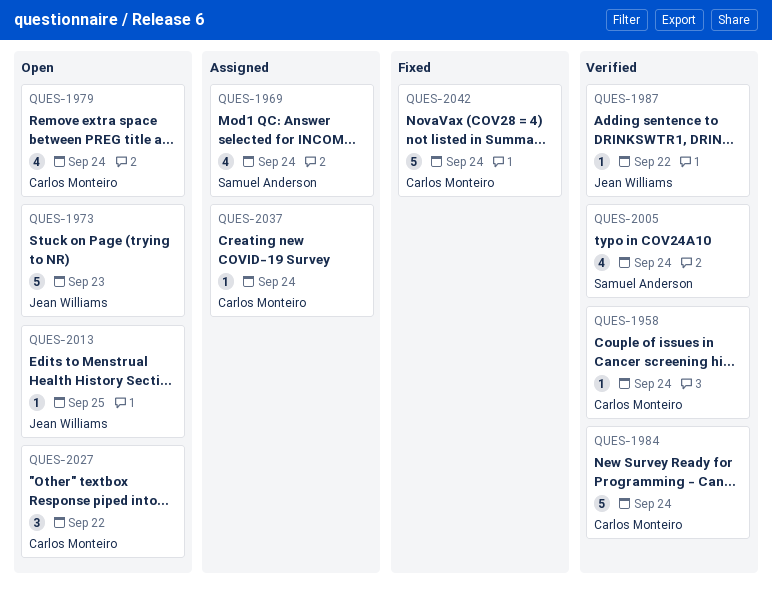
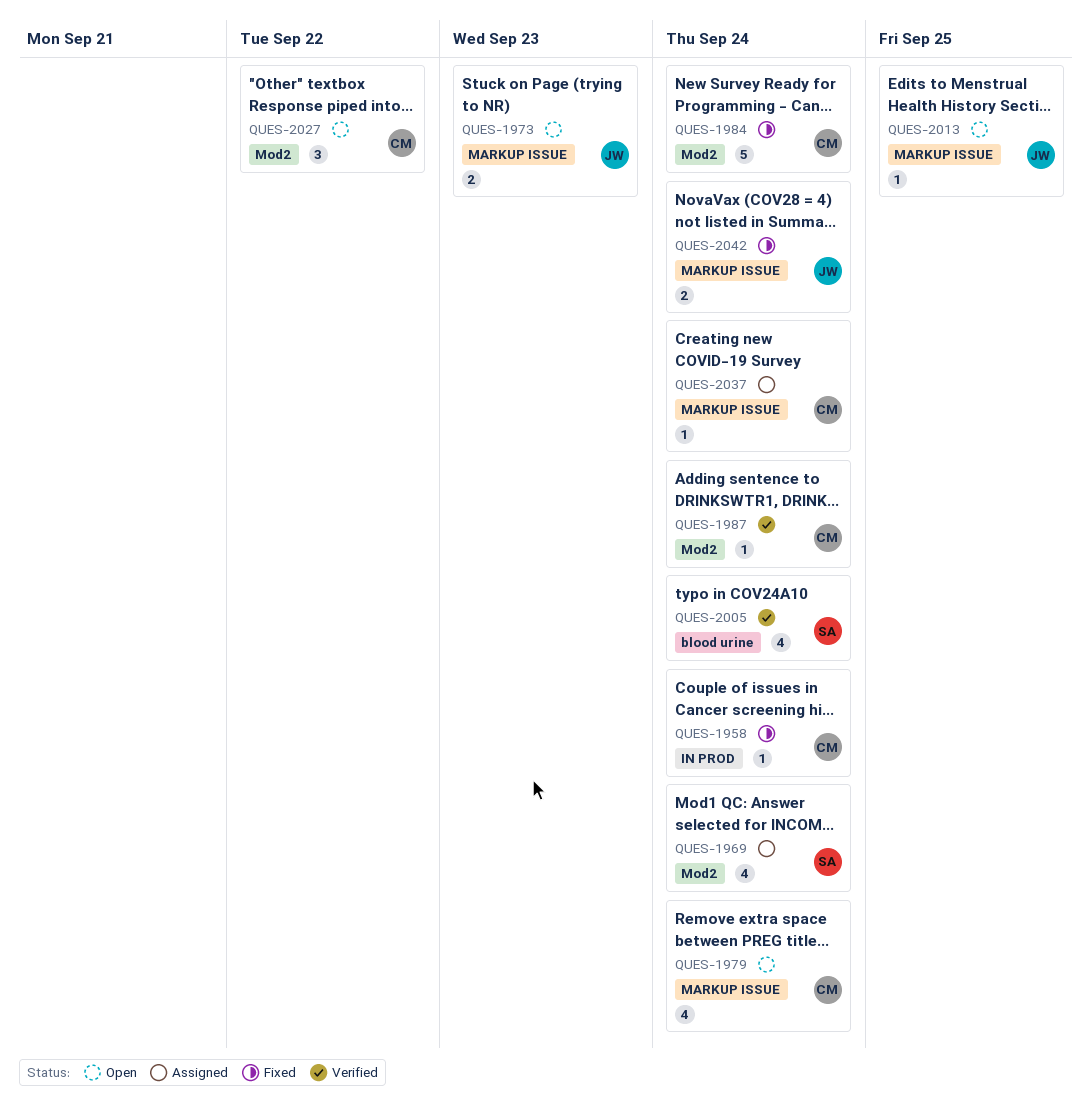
QUES-1958, status: Verified -> Fixed
QUES-1973, estimate: 5 -> 2
QUES-1984, status: Verified -> Fixed
QUES-1987, owner: Jean Williams -> Carlos Monteiro
QUES-1987, due: Sep 22 -> Sep 24
QUES-2042, owner: Carlos Monteiro -> Jean Williams
QUES-2042, estimate: 5 -> 2

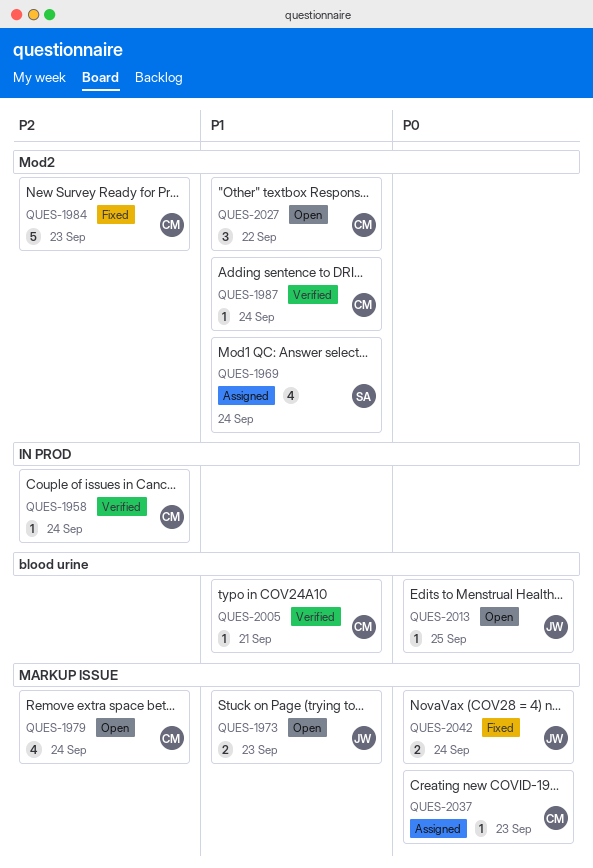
QUES-1958, status: Fixed -> Verified
QUES-1984, due: Sep 24 -> Sep 23
QUES-2005, owner: SA -> CM
QUES-2005, estimate: 4 -> 1
QUES-2005, due: Sep 24 -> Sep 21
QUES-2013, label: MARKUP ISSUE -> blood urine
QUES-2037, due: Sep 24 -> Sep 23

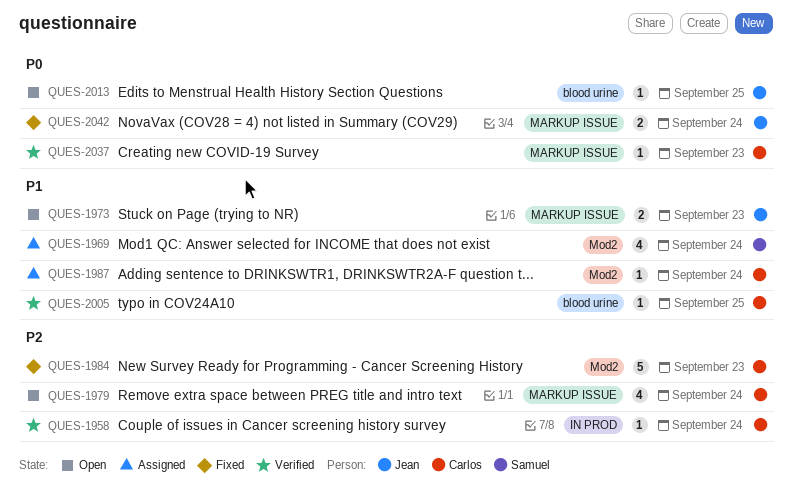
QUES-1987, status: Verified -> Assigned
QUES-2005, due: Sep 21 -> Sep 25
QUES-2027: present -> none
QUES-2037, status: Assigned -> Verified

